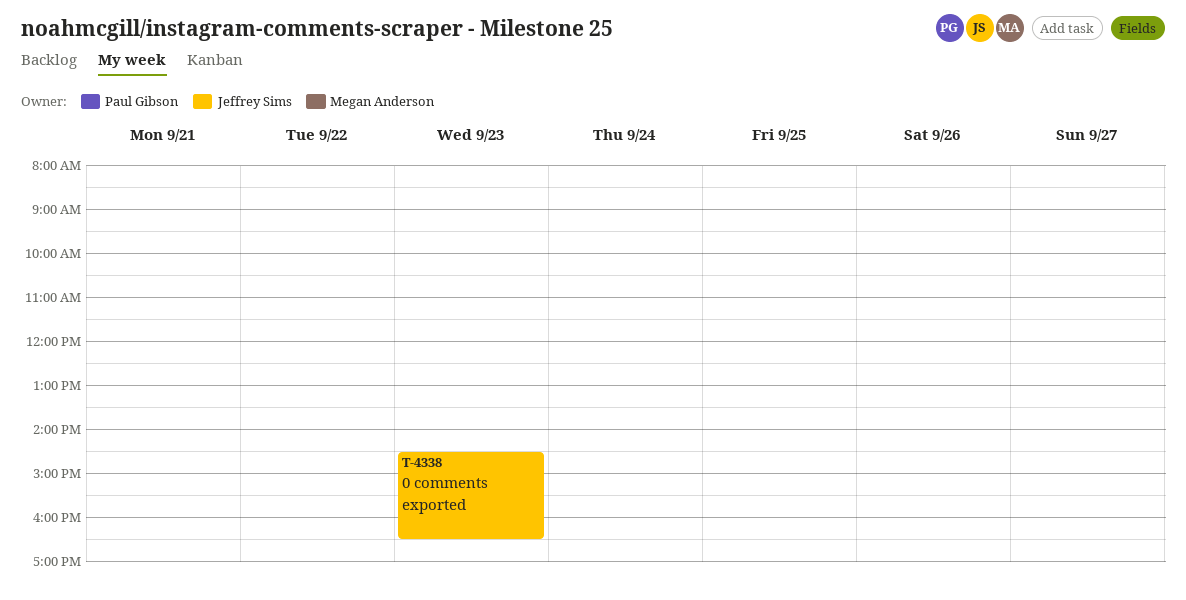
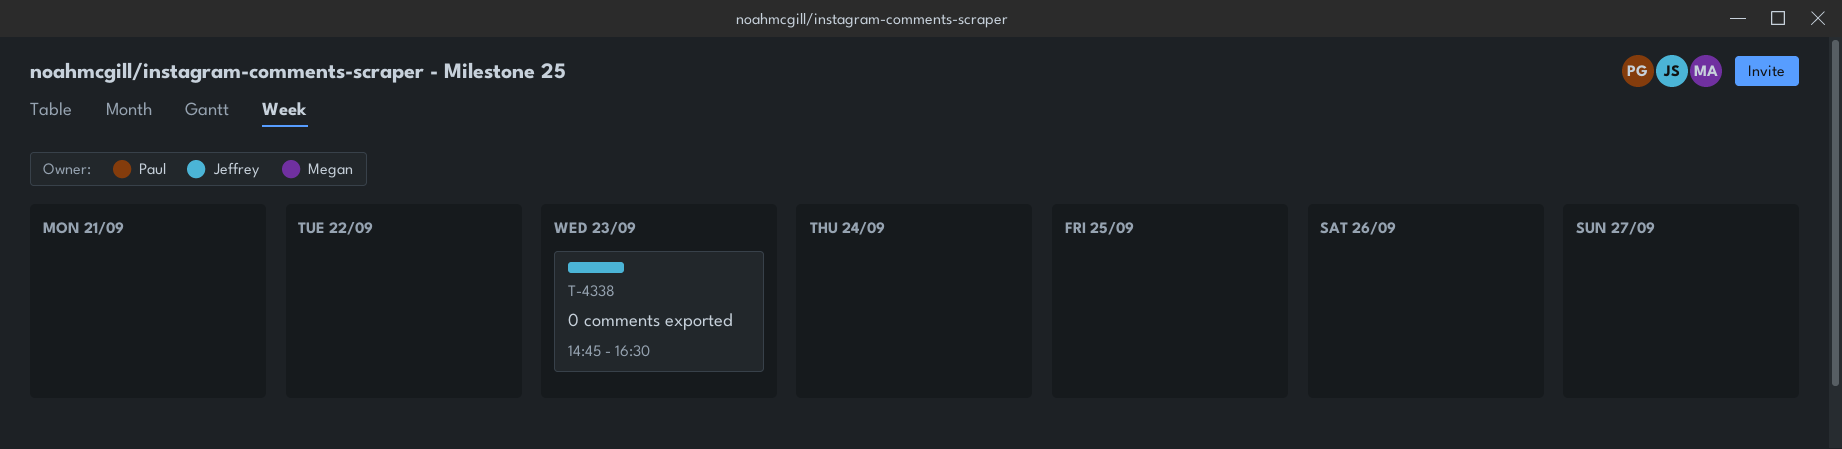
T-4338, begins: 14:30 -> 14:45

